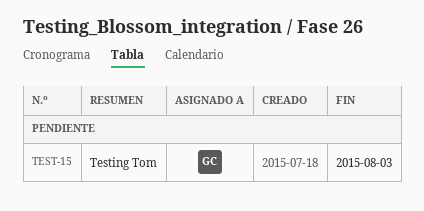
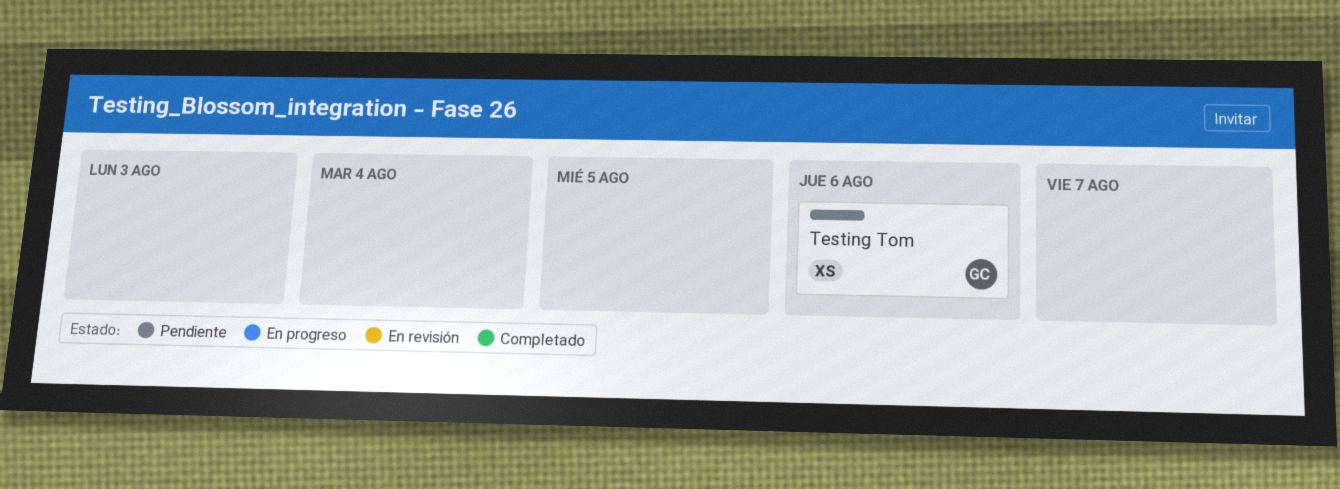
Testing Tom, due: Aug 3 -> Aug 6

